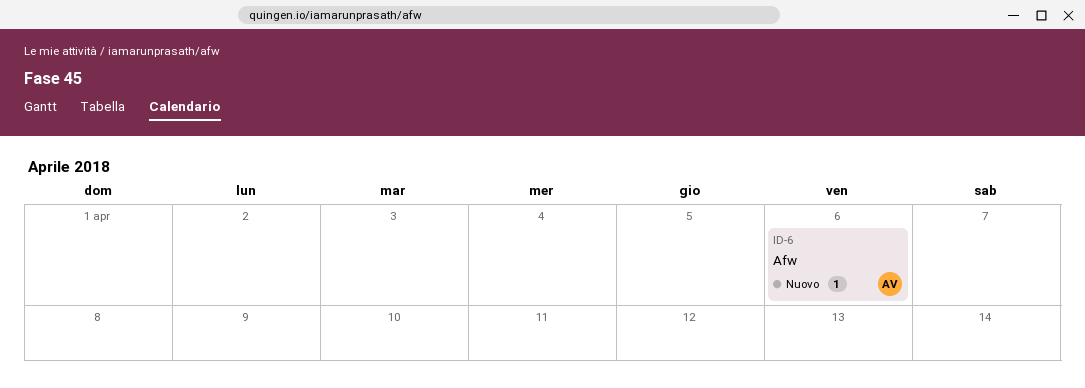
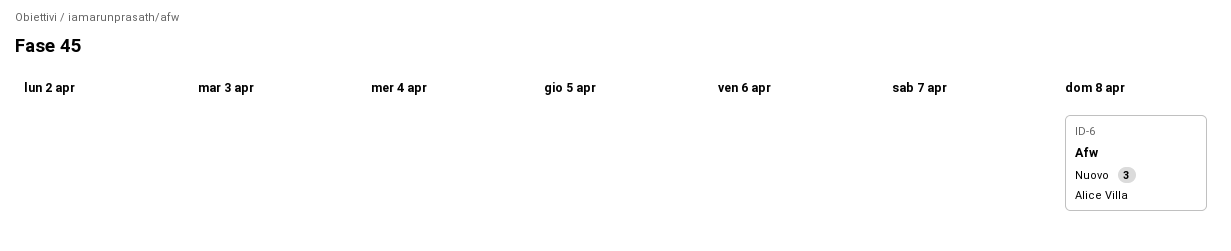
ID-6, estimate: 1 -> 3
ID-6, due: Apr 6 -> Apr 8

